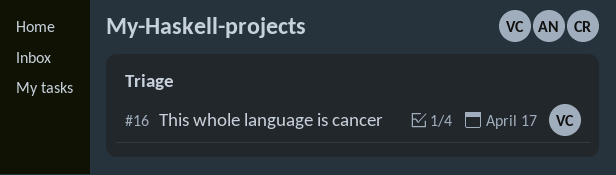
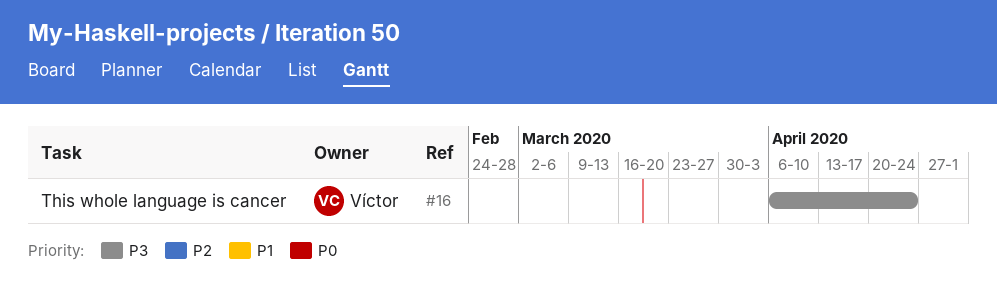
#16, due: Apr 17 -> Apr 24

